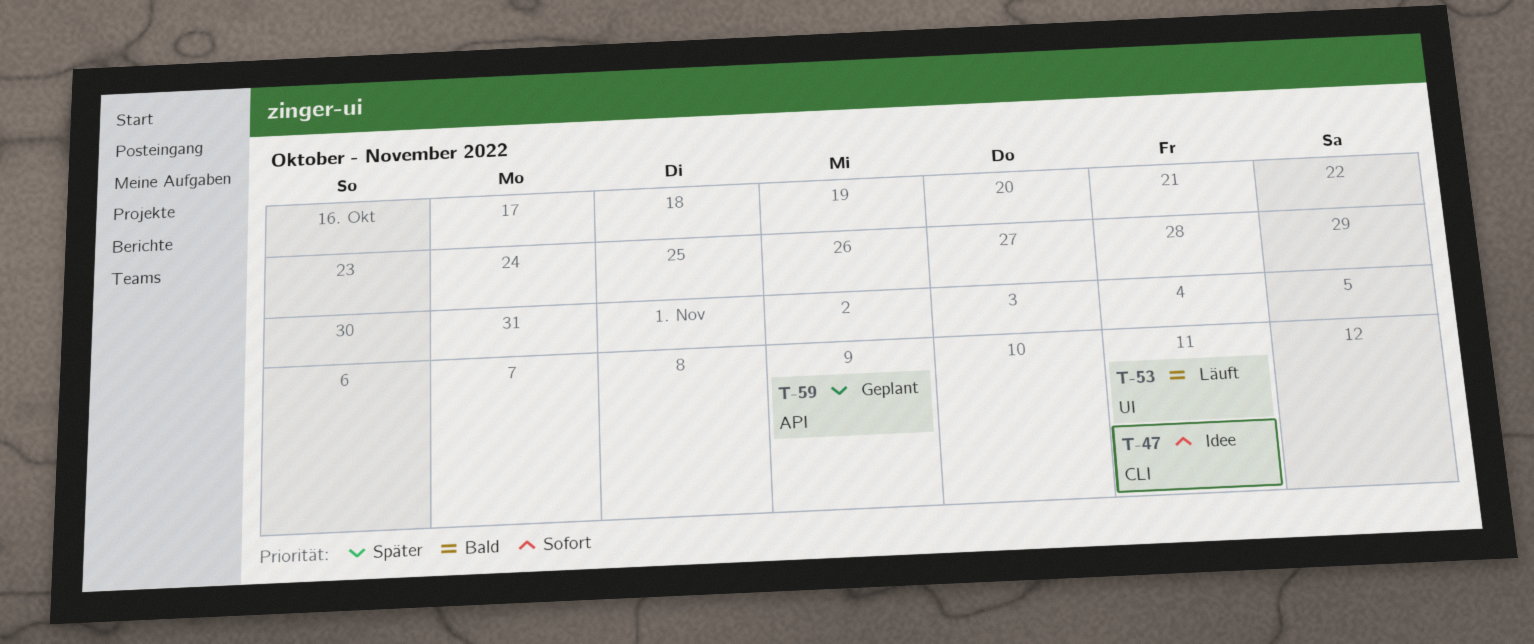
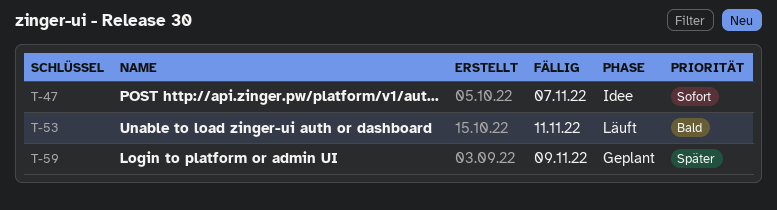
T-47, due: Nov 11 -> Nov 7

